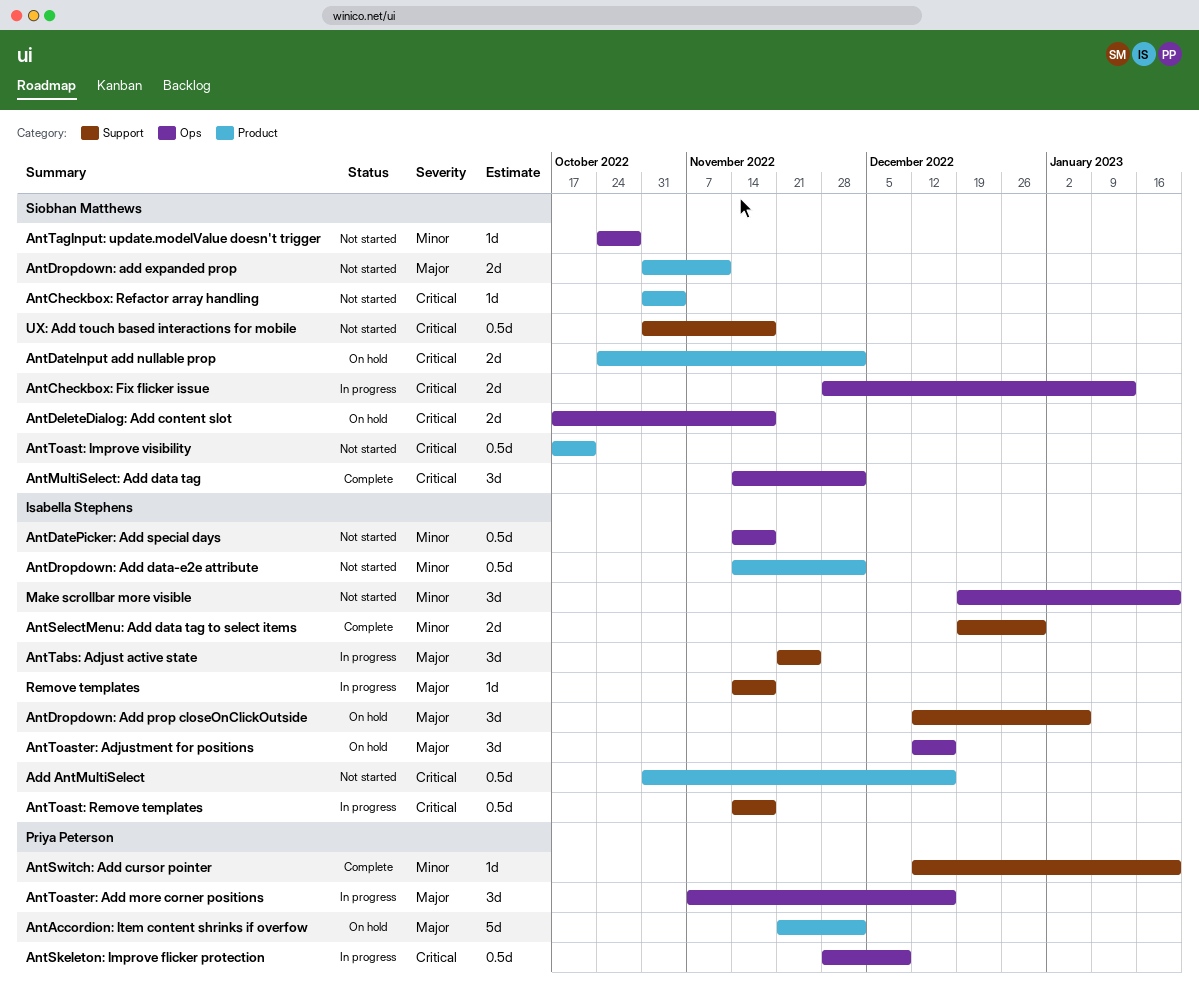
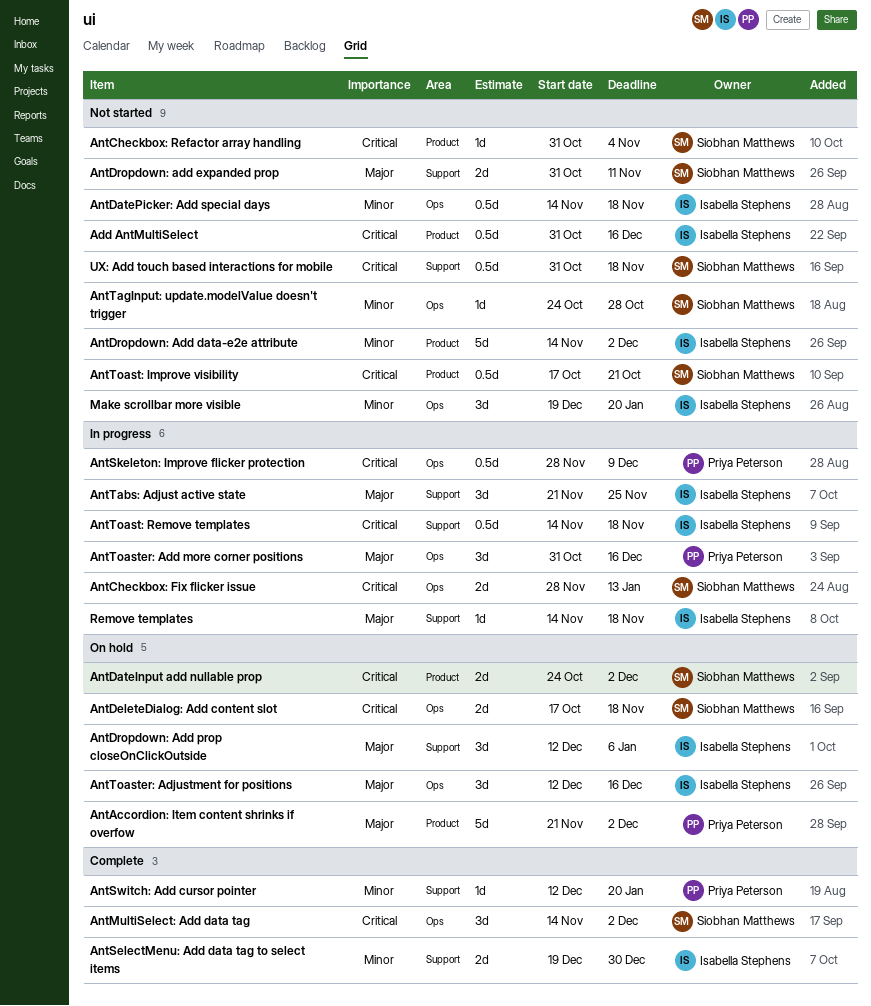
AntDropdown: Add data-e2e attribute, estimate: 0.5d -> 5d
AntDropdown: add expanded prop, label: Product -> Support
AntToaster: Add more corner positions, start: Nov 7 -> Oct 31

